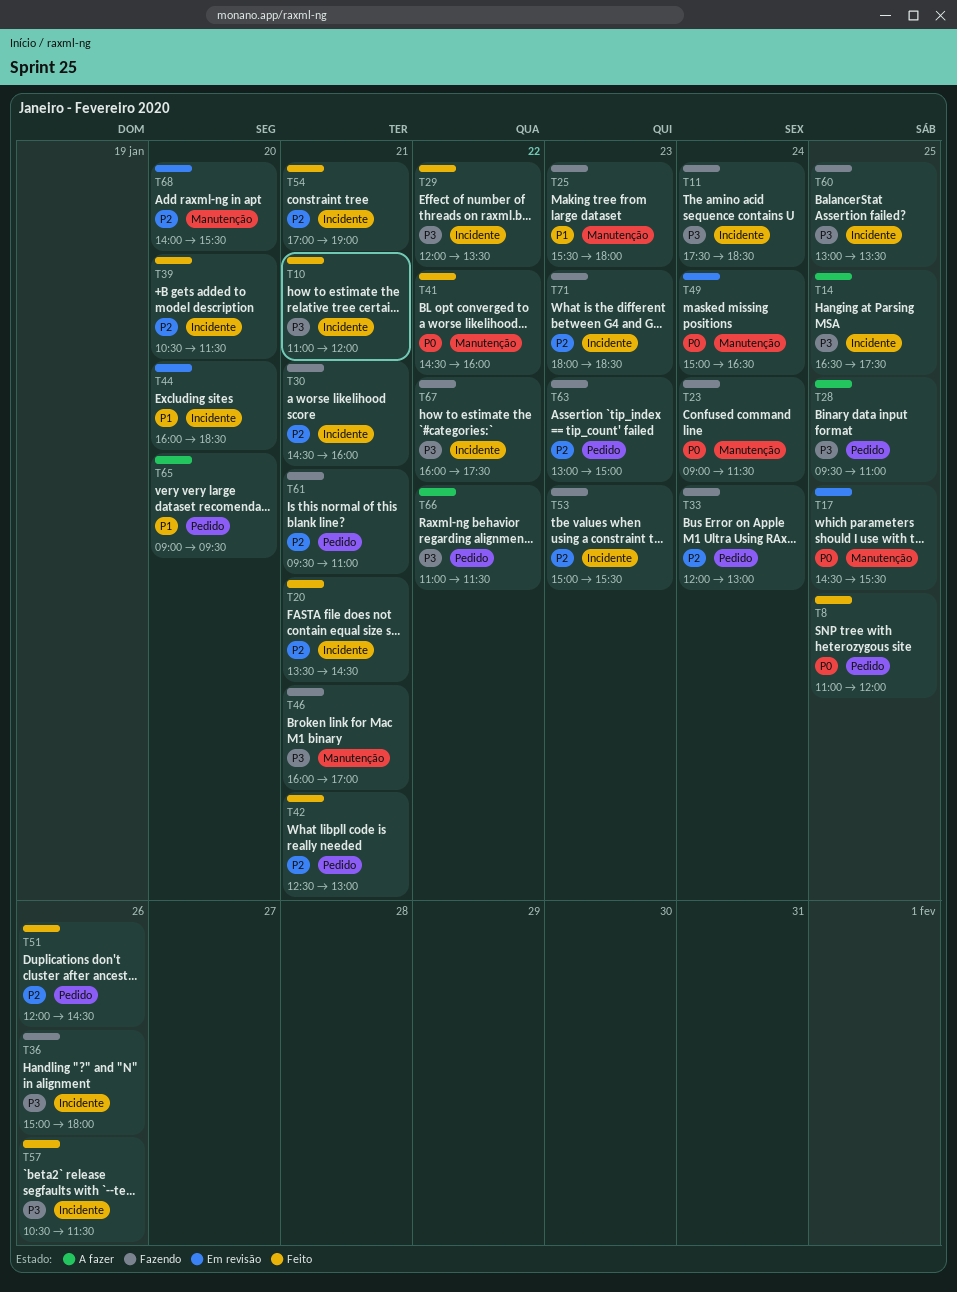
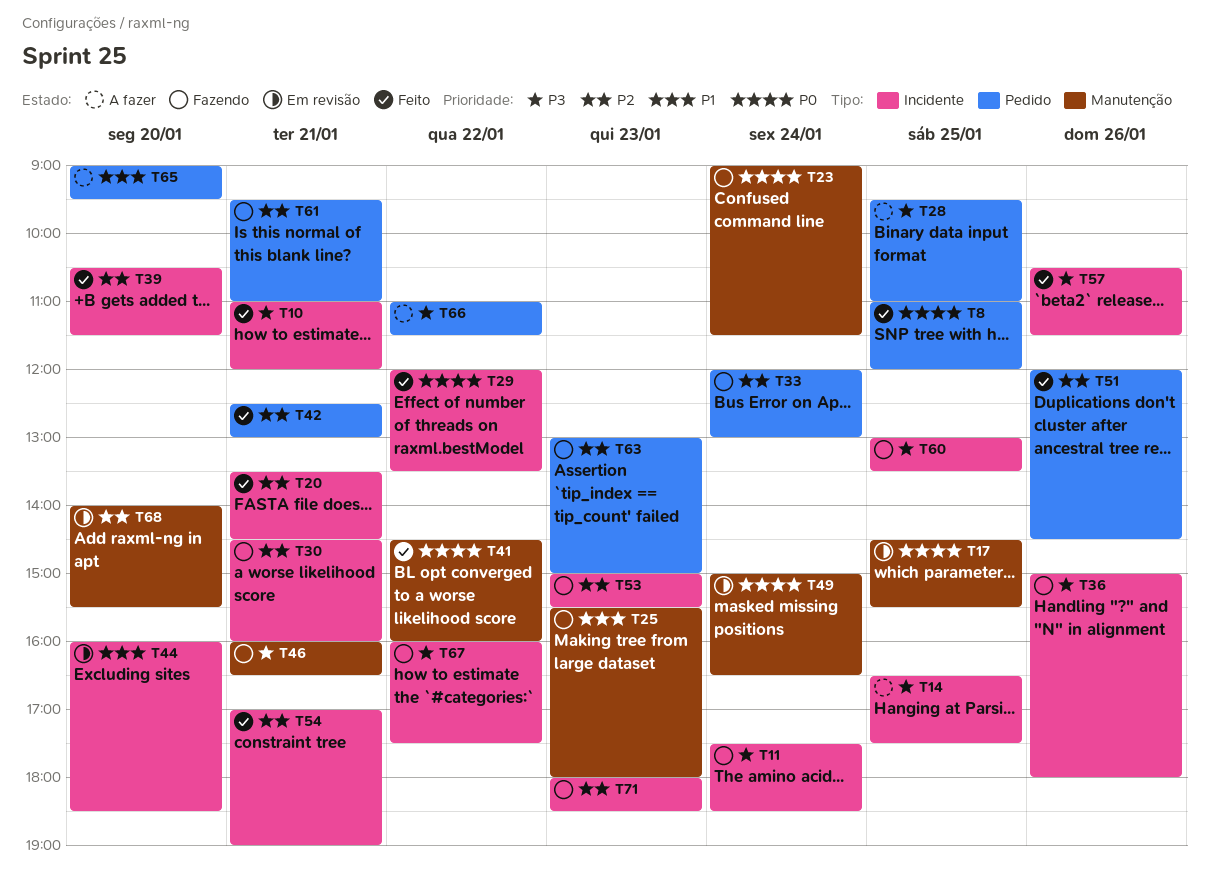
T29, priority: P3 -> P0
T46, ends: 17:00 -> 16:30

